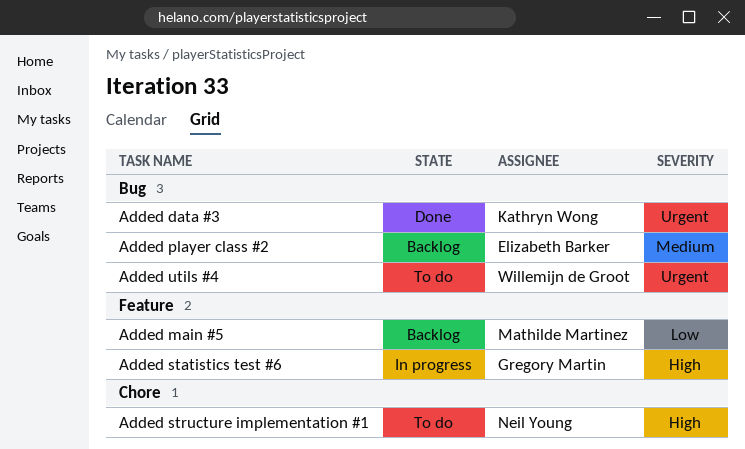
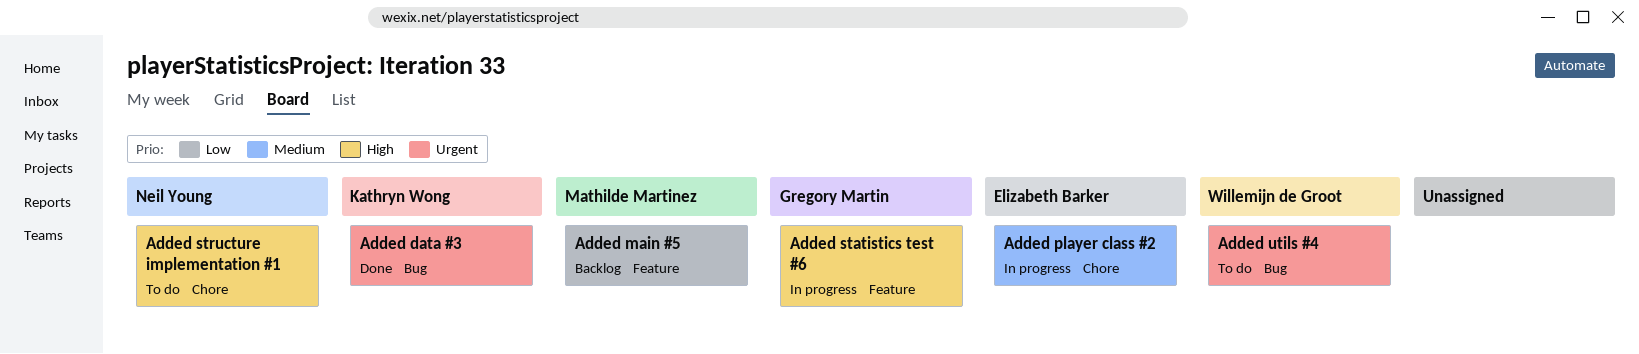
Added player class #2, status: Backlog -> In progress
Added player class #2, label: Bug -> Chore

